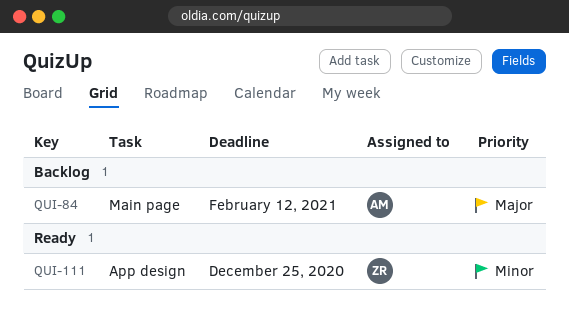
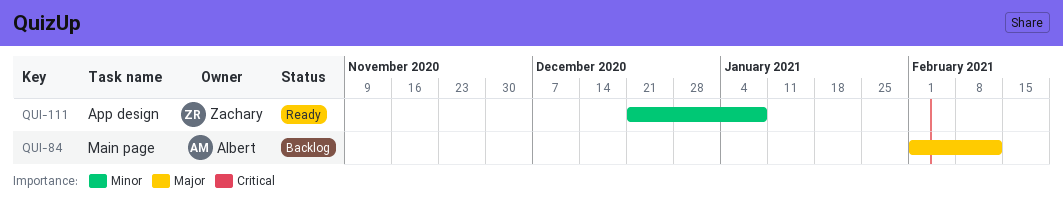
QUI-111, due: Dec 25 -> Jan 8

